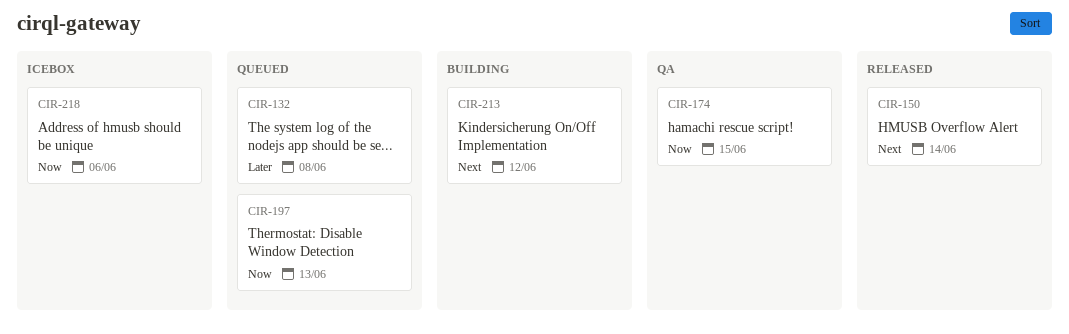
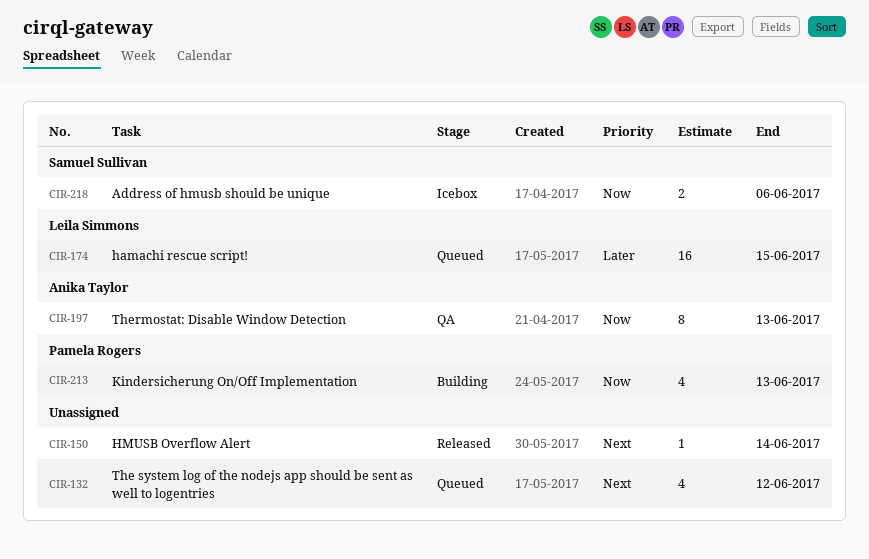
CIR-132, priority: Later -> Next
CIR-132, due: Jun 8 -> Jun 12
CIR-174, status: QA -> Queued
CIR-174, priority: Now -> Later
CIR-197, status: Queued -> QA
CIR-213, priority: Next -> Now
CIR-213, due: Jun 12 -> Jun 13

